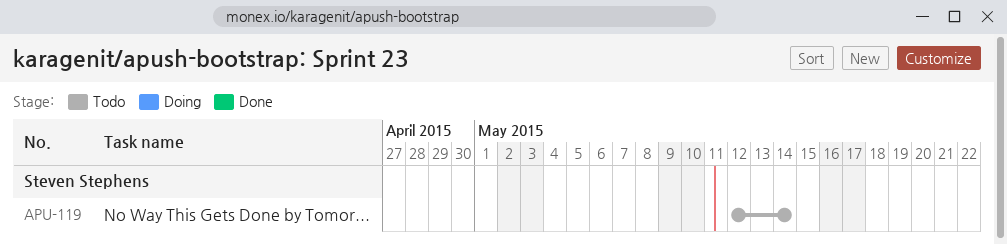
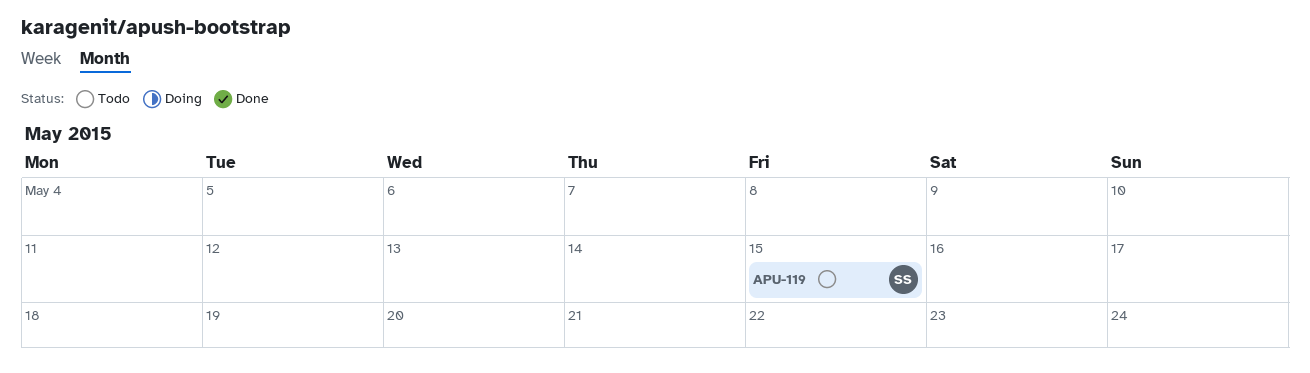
APU-119, due: May 14 -> May 15

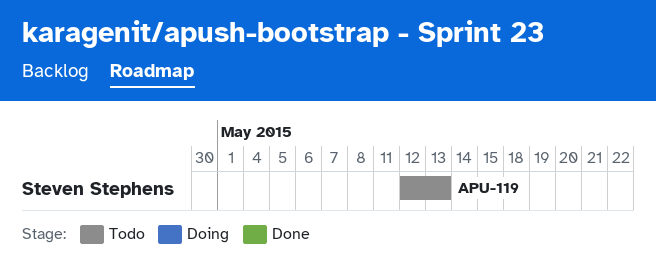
APU-119, due: May 15 -> May 13

